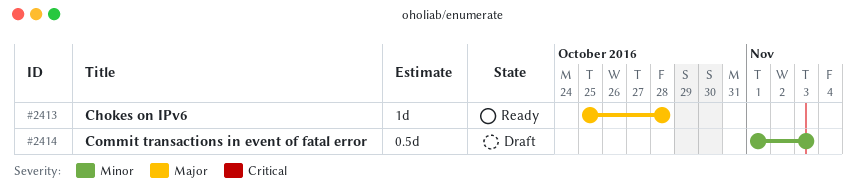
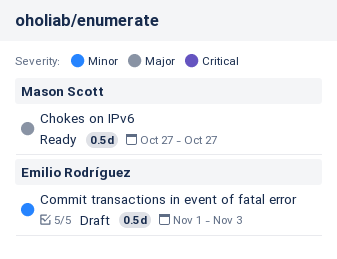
Chokes on IPv6, estimate: 1d -> 0.5d
Chokes on IPv6, start: Oct 25 -> Oct 27
Chokes on IPv6, due: Oct 28 -> Oct 27

